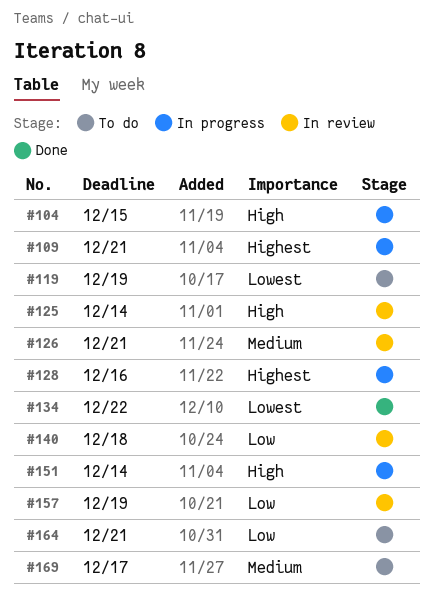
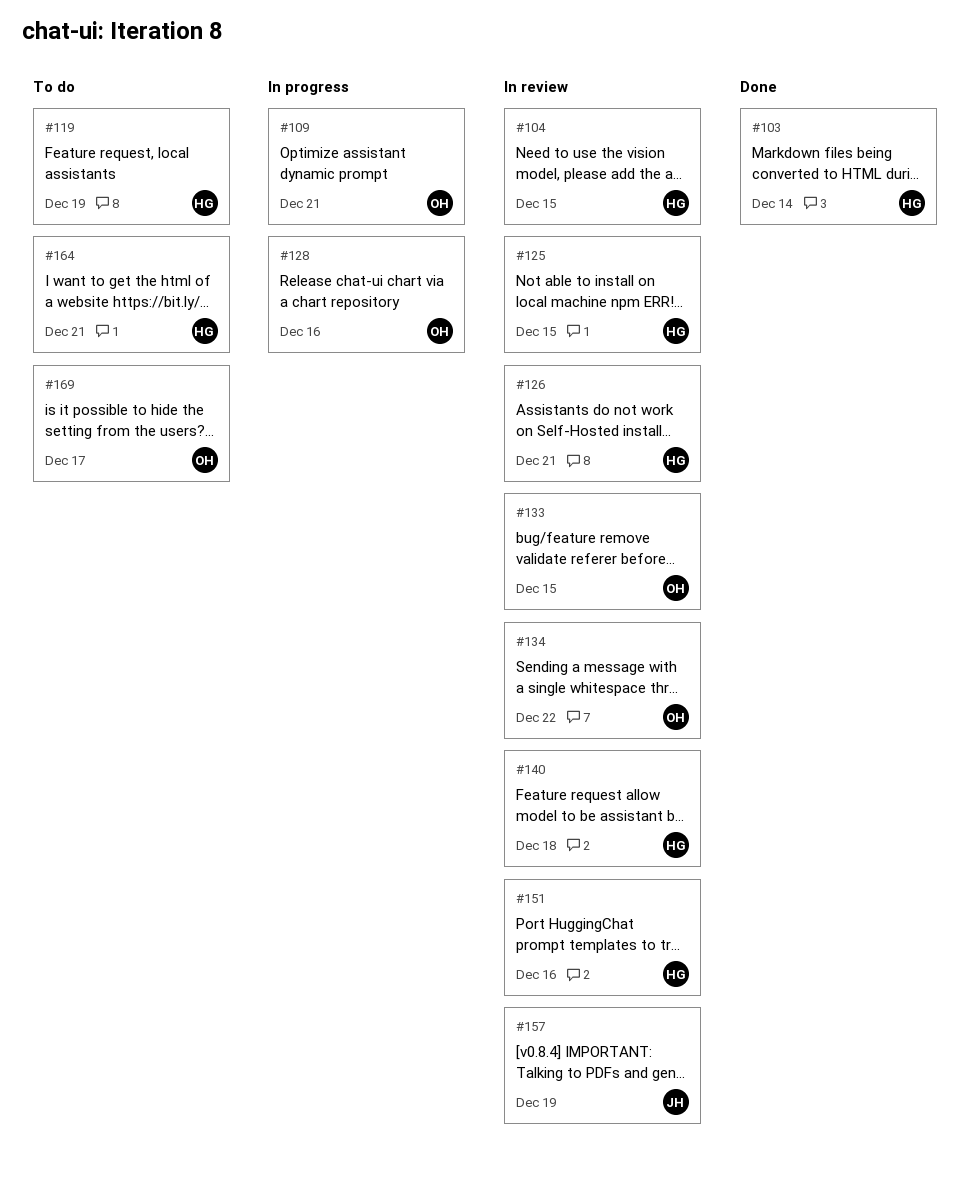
#103: none -> present
#104, status: In progress -> In review
#125, due: Dec 14 -> Dec 15
#133: none -> present
#134, status: Done -> In review
#151, status: In progress -> In review
#151, due: Dec 14 -> Dec 16

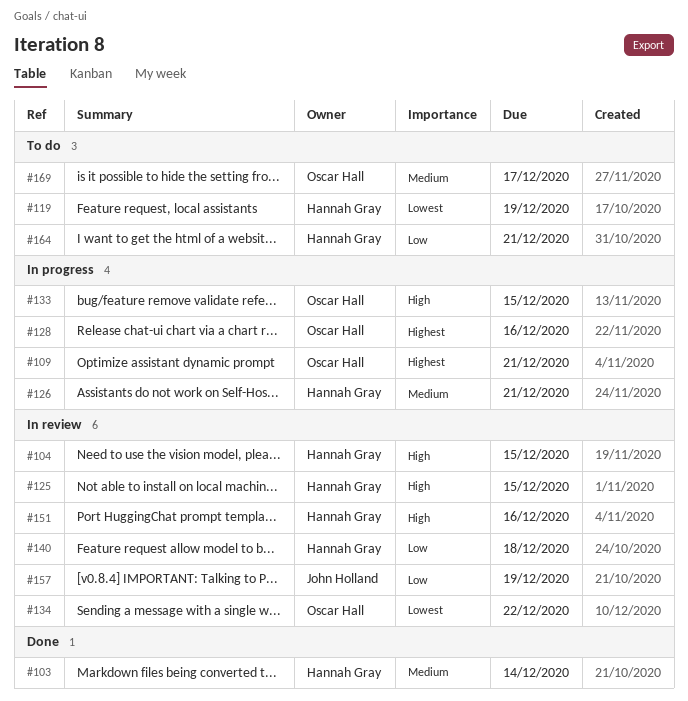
#126, status: In review -> In progress
#133, status: In review -> In progress

